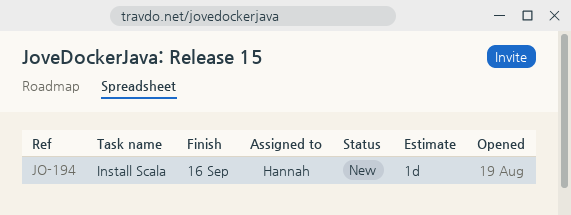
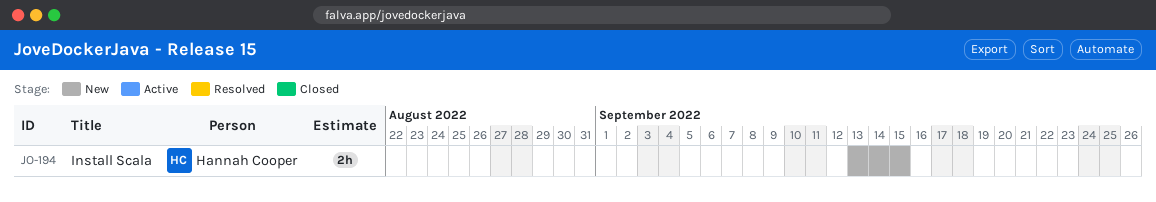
JO-194, estimate: 1d -> 2h
JO-194, due: Sep 16 -> Sep 15

